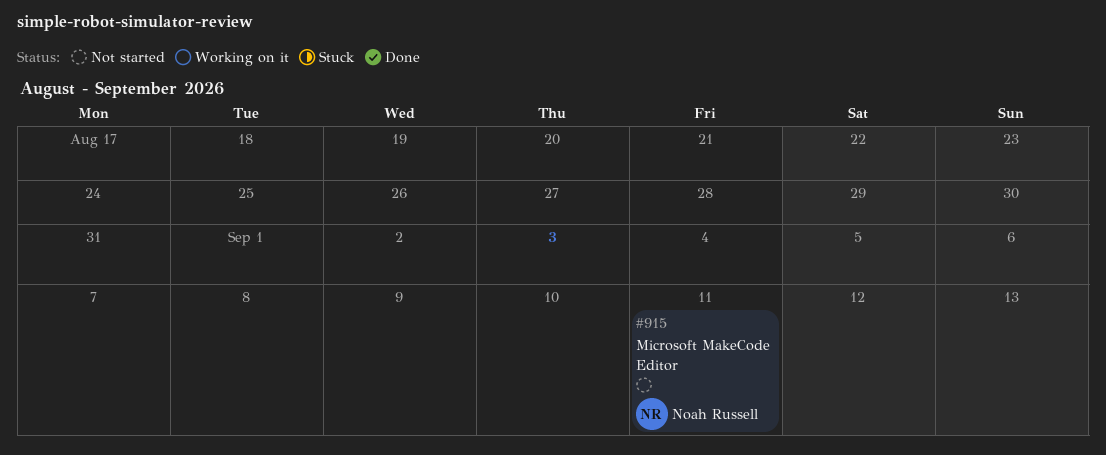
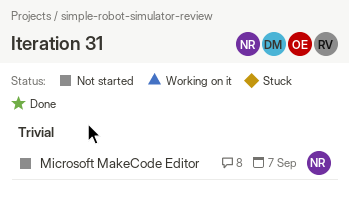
Microsoft MakeCode Editor, due: Sep 11 -> Sep 7

